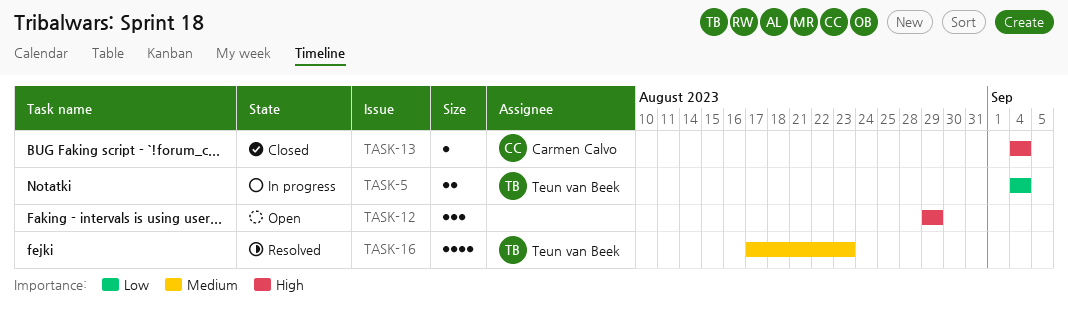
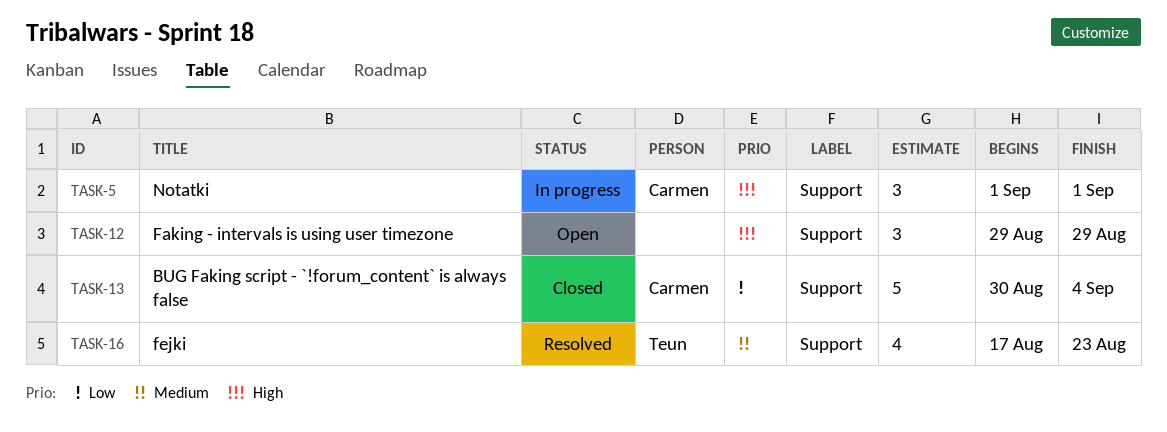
TASK-5, owner: Teun van Beek -> Carmen Calvo
TASK-5, priority: Low -> High
TASK-5, estimate: 2 -> 3
TASK-5, start: Sep 4 -> Sep 1
TASK-5, due: Sep 4 -> Sep 1
TASK-13, priority: High -> Low
TASK-13, estimate: 1 -> 5
TASK-13, start: Sep 4 -> Aug 30

